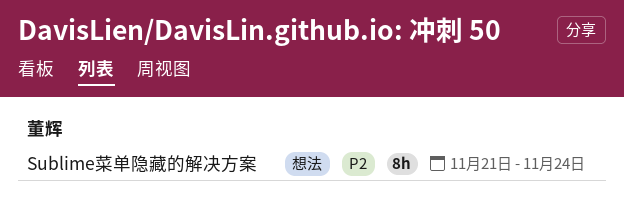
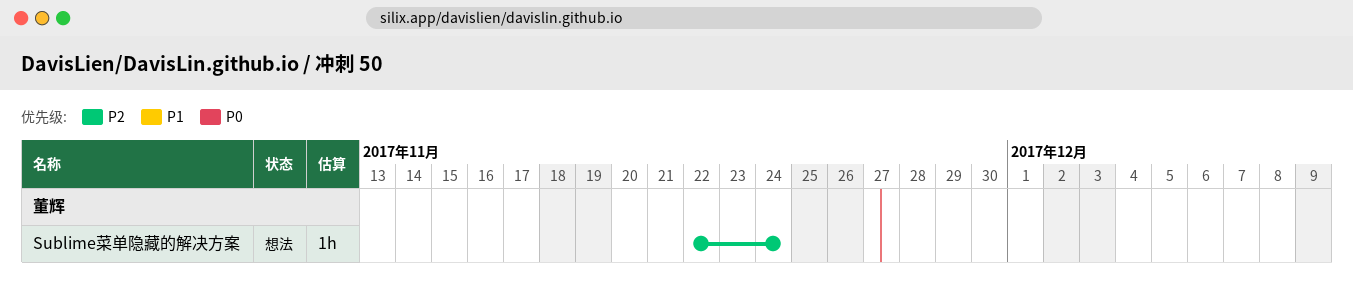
Sublime菜单隐藏的解决方案, estimate: 8h -> 1h
Sublime菜单隐藏的解决方案, start: Nov 21 -> Nov 22

